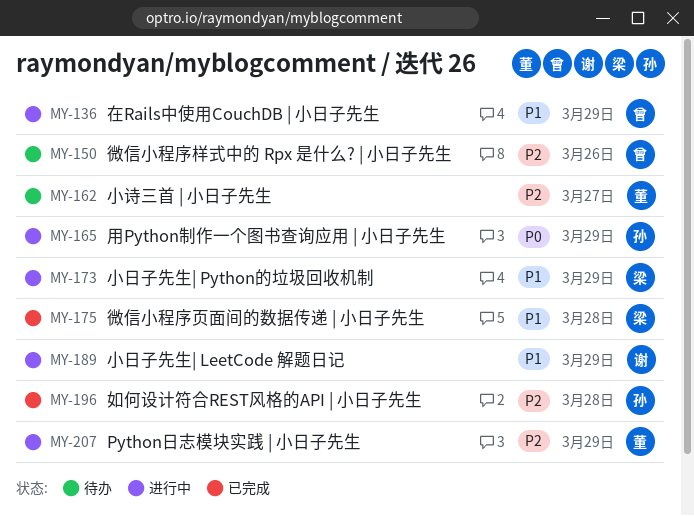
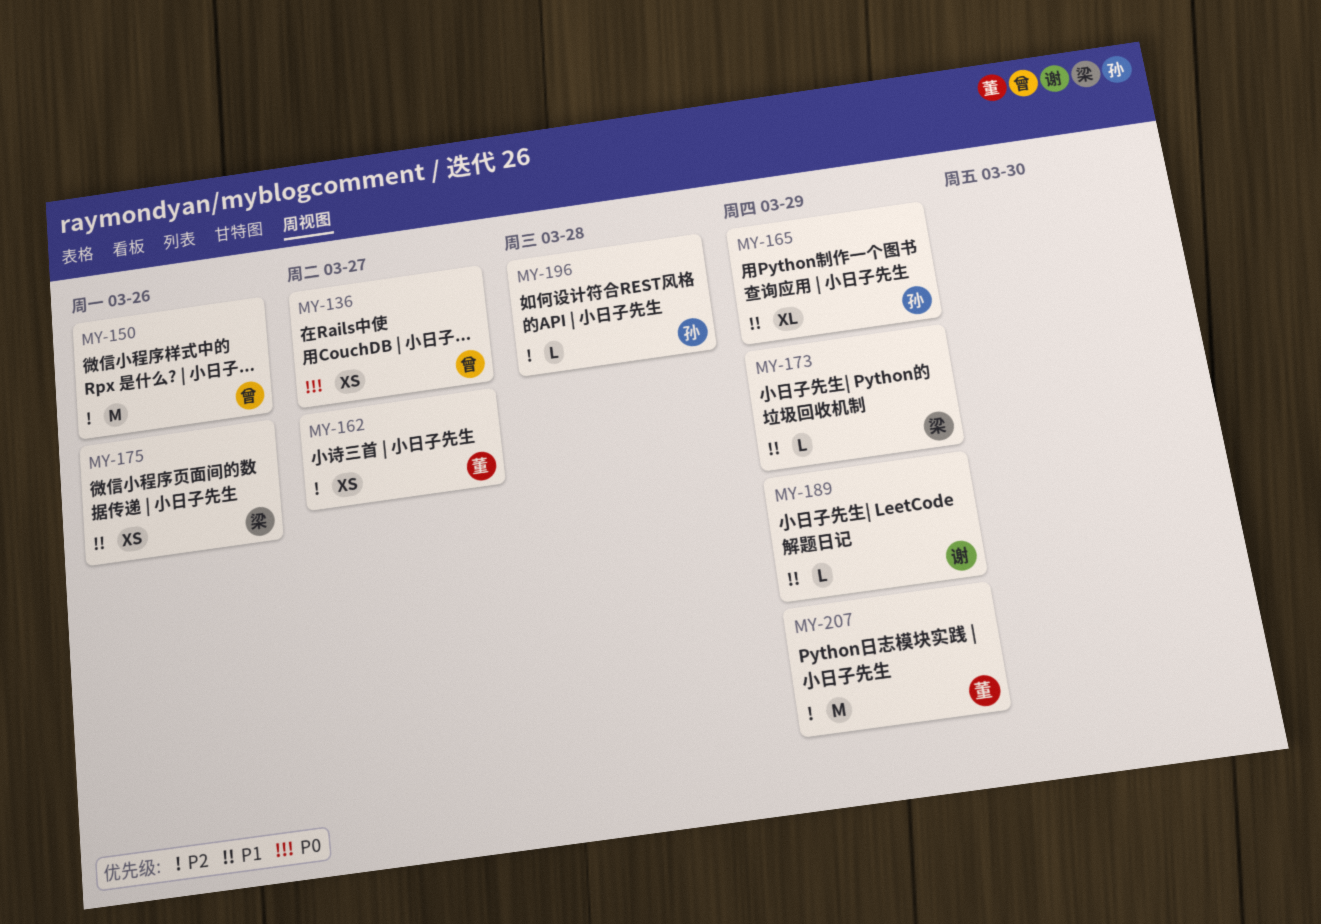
MY-136, priority: P1 -> P0
MY-136, due: Mar 29 -> Mar 27
MY-165, priority: P0 -> P1
MY-175, due: Mar 28 -> Mar 26

